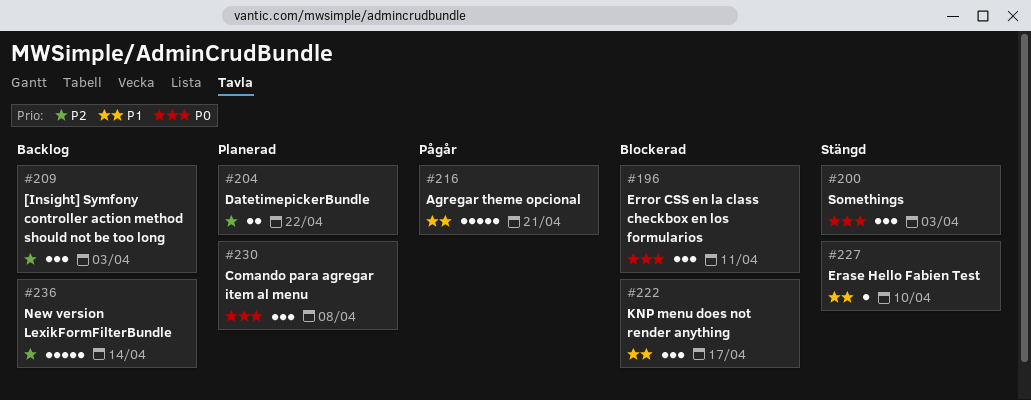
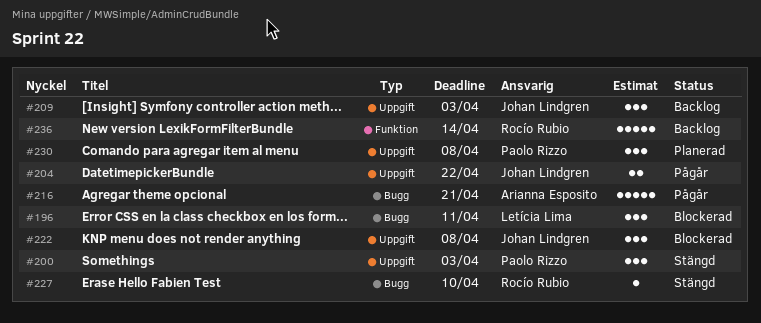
#204, status: Planerad -> Pågår
#222, due: Apr 17 -> Apr 8

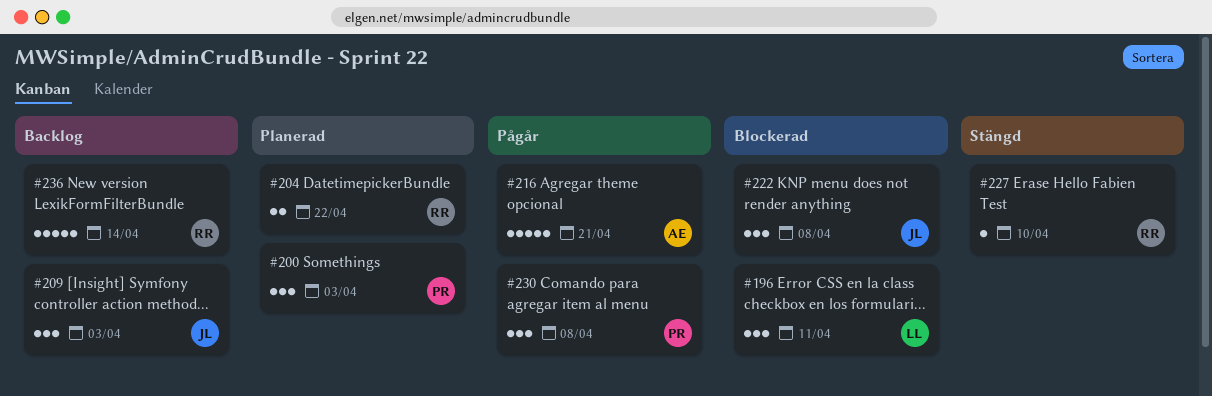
#200, status: Stängd -> Planerad
#204, status: Pågår -> Planerad
#204, owner: Johan Lindgren -> Rocío Rubio
#230, status: Planerad -> Pågår

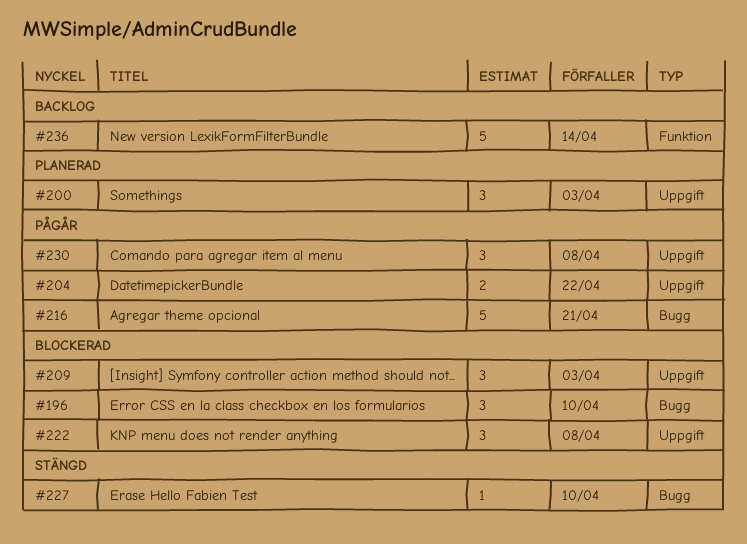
#196, due: Apr 11 -> Apr 10
#204, status: Planerad -> Pågår
#209, status: Backlog -> Blockerad

